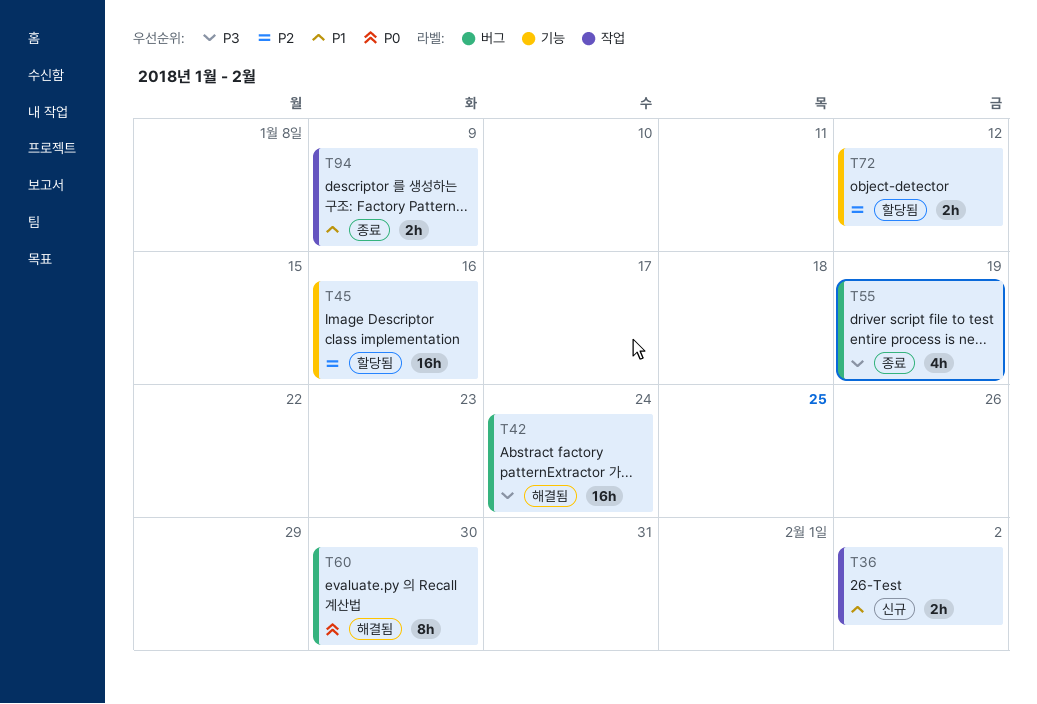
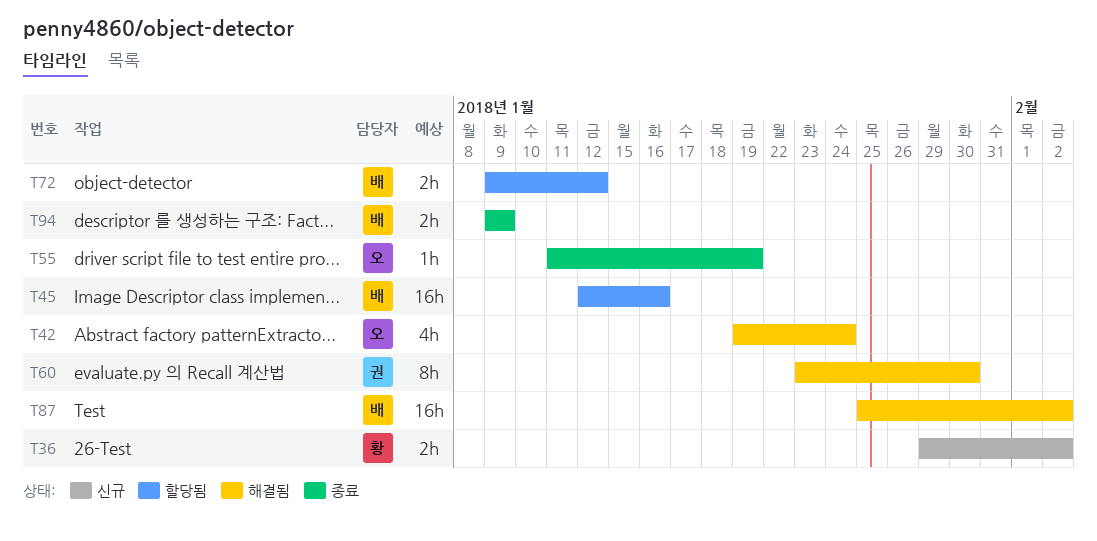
T42, estimate: 16h -> 4h
T55, estimate: 4h -> 1h
T87: none -> present

